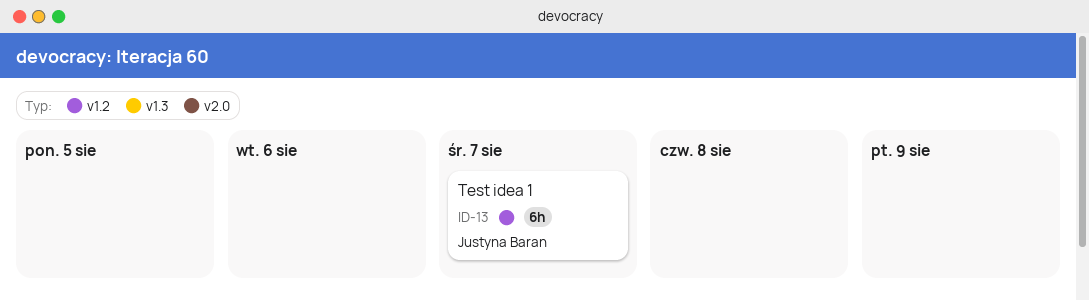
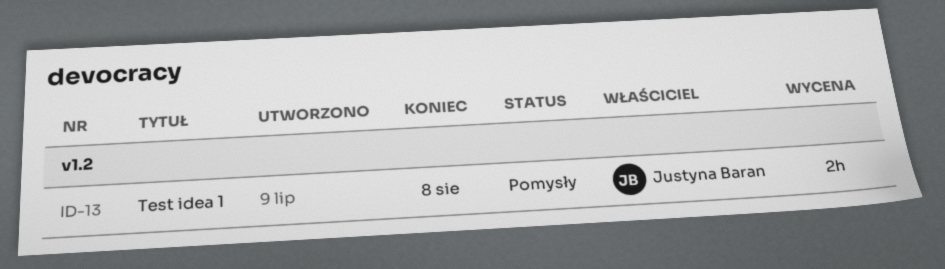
ID-13, estimate: 6h -> 2h
ID-13, due: Aug 7 -> Aug 8

